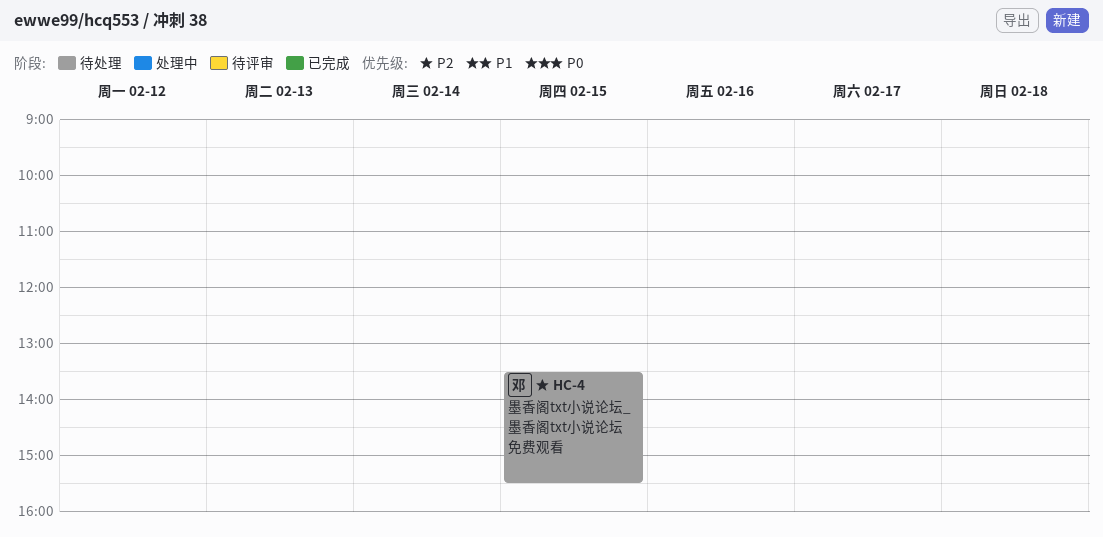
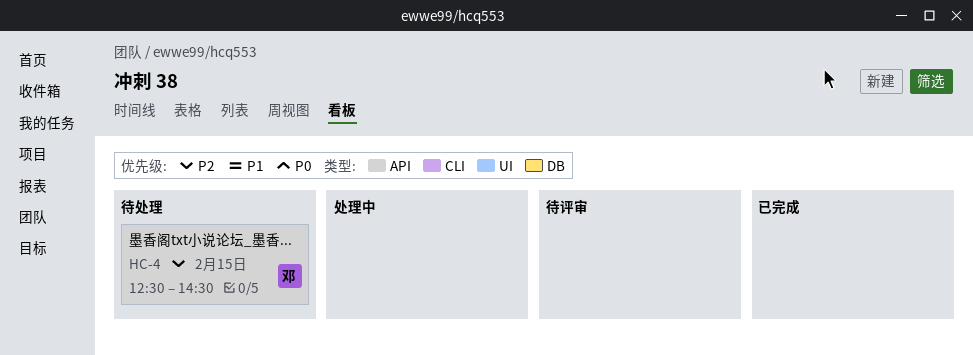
HC-4, begins: 13:30 -> 12:30
HC-4, ends: 15:30 -> 14:30

